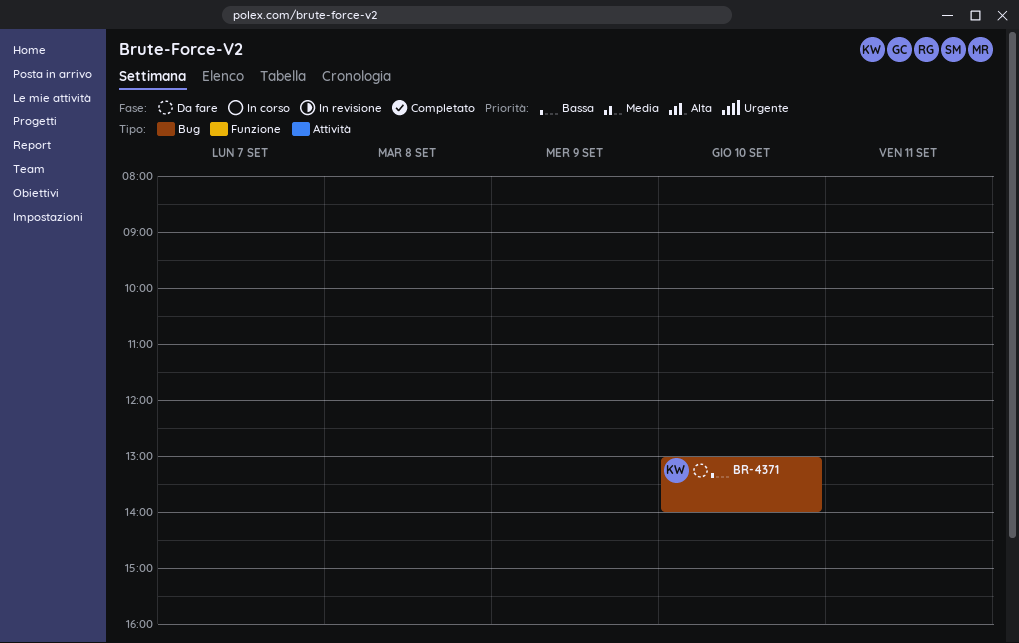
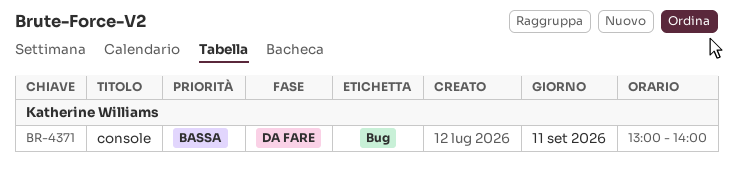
BR-4371, day: Sep 10 -> Sep 11

